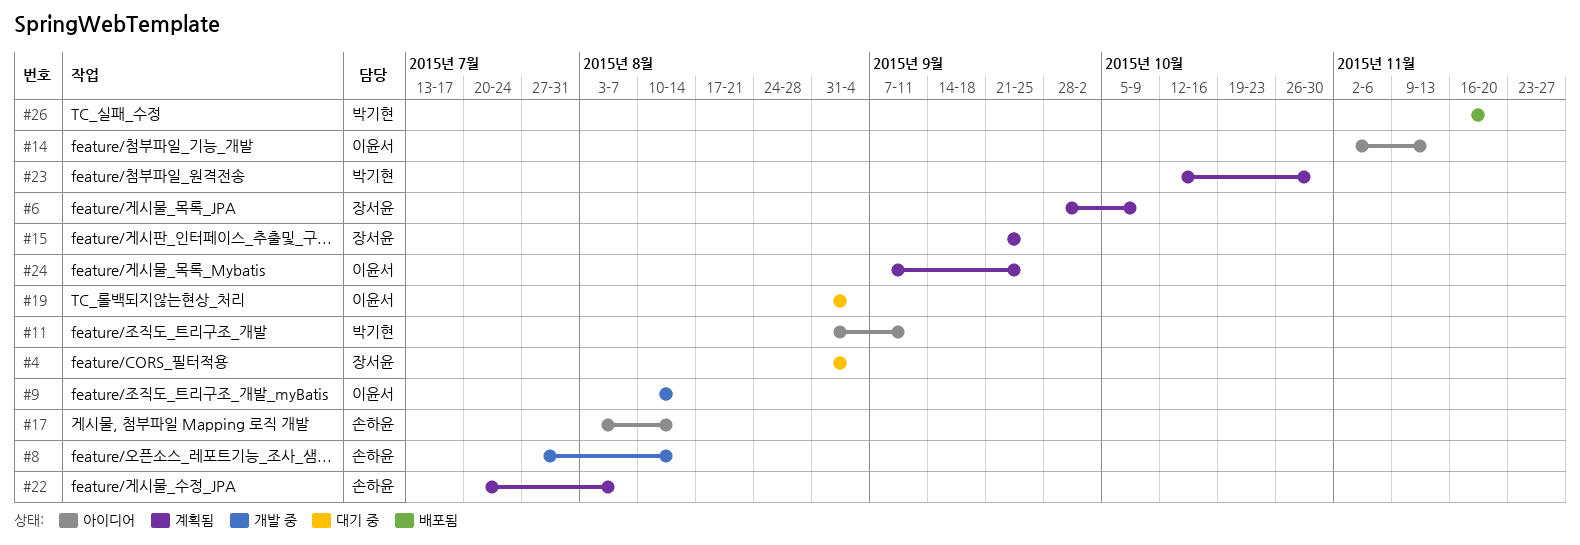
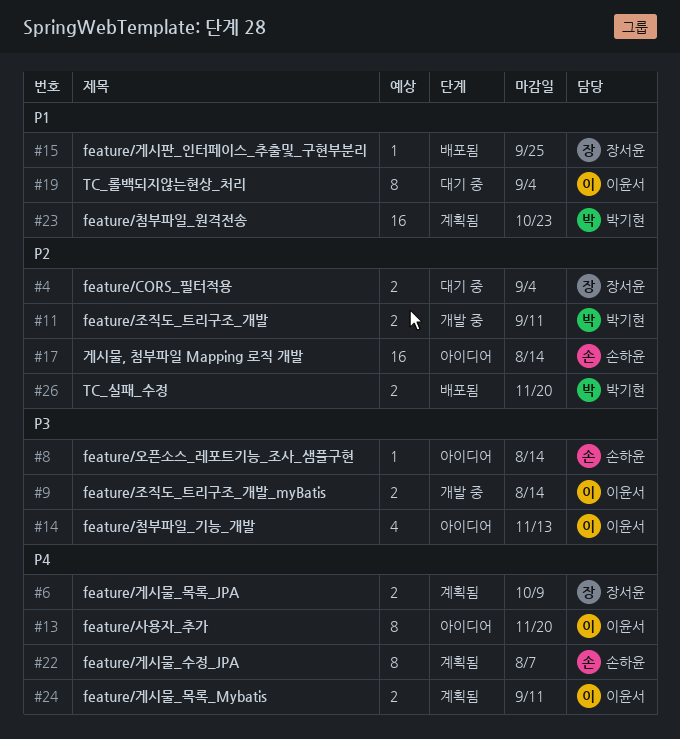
#8, status: 개발 중 -> 아이디어
#11, status: 아이디어 -> 개발 중
#13: none -> present
#15, status: 계획됨 -> 배포됨
#23, due: Oct 30 -> Oct 23
#24, due: Sep 25 -> Sep 11

